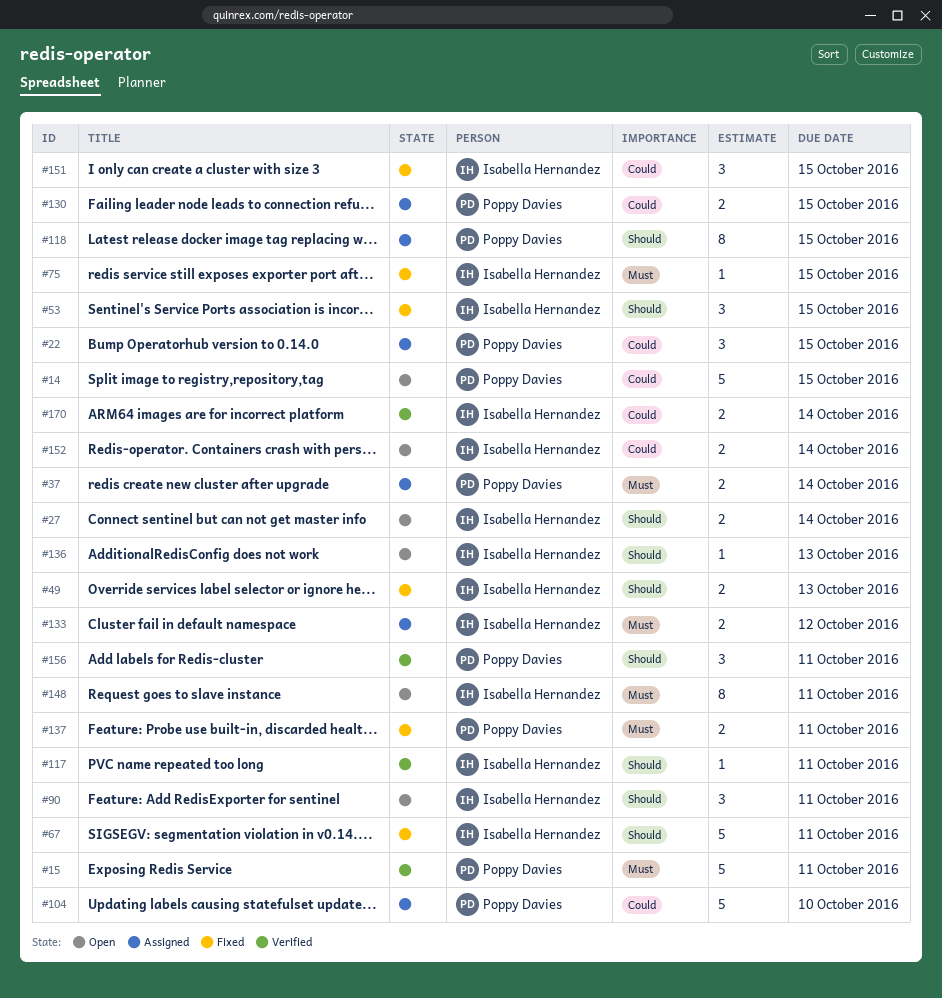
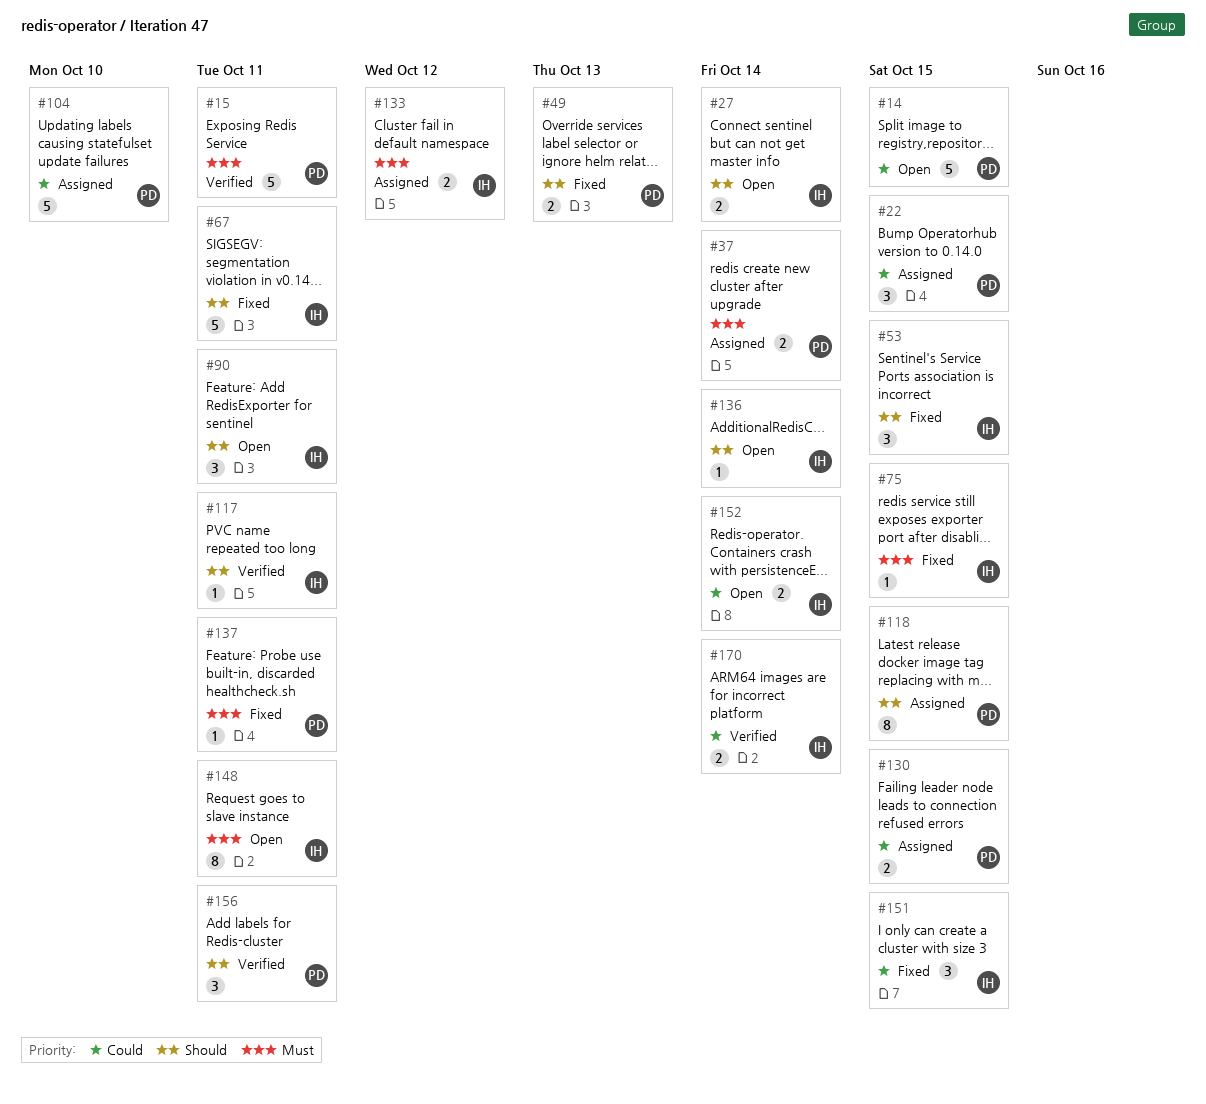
#49, owner: Isabella Hernandez -> Poppy Davies
#136, due: Oct 13 -> Oct 14
#137, estimate: 2 -> 1

